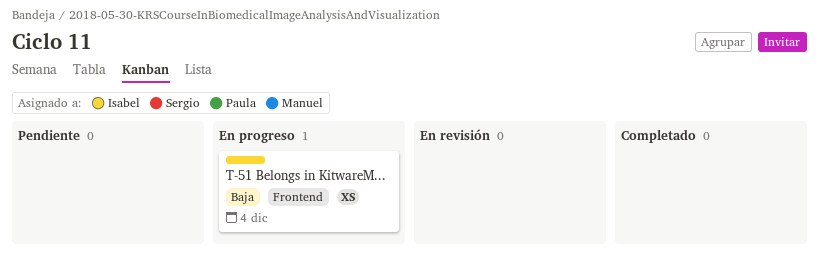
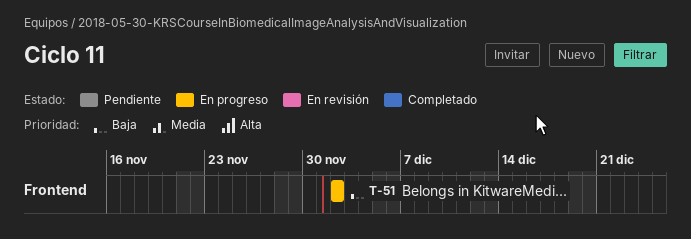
T-51, due: Dec 4 -> Dec 2

